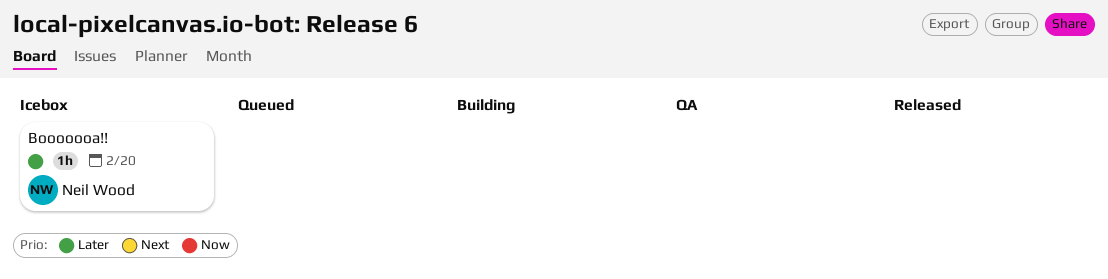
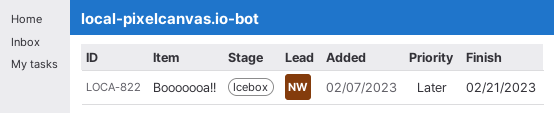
Booooooa!!, due: Feb 20 -> Feb 21

